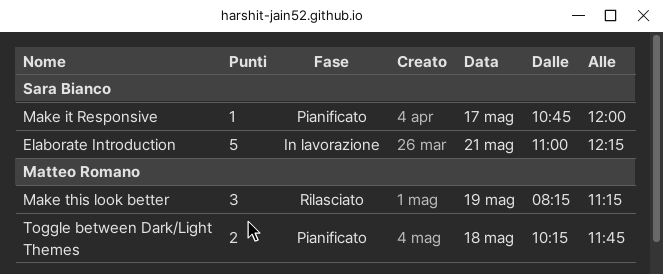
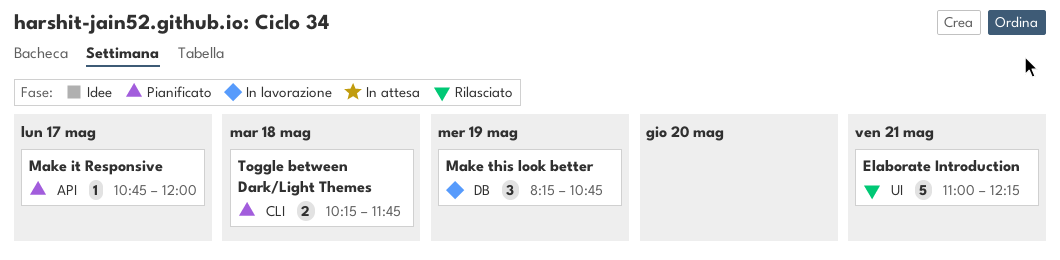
Elaborate Introduction, status: In lavorazione -> Rilasciato
Make this look better, status: Rilasciato -> In lavorazione
Make this look better, ends: 11:15 -> 10:45

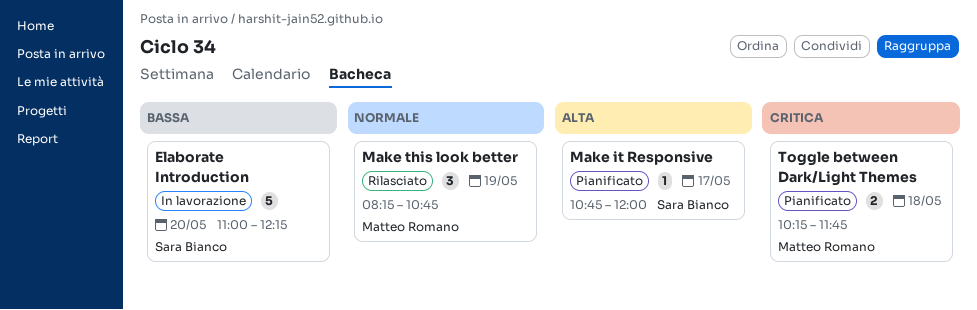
Elaborate Introduction, status: Rilasciato -> In lavorazione
Elaborate Introduction, day: May 21 -> May 20
Make this look better, status: In lavorazione -> Rilasciato

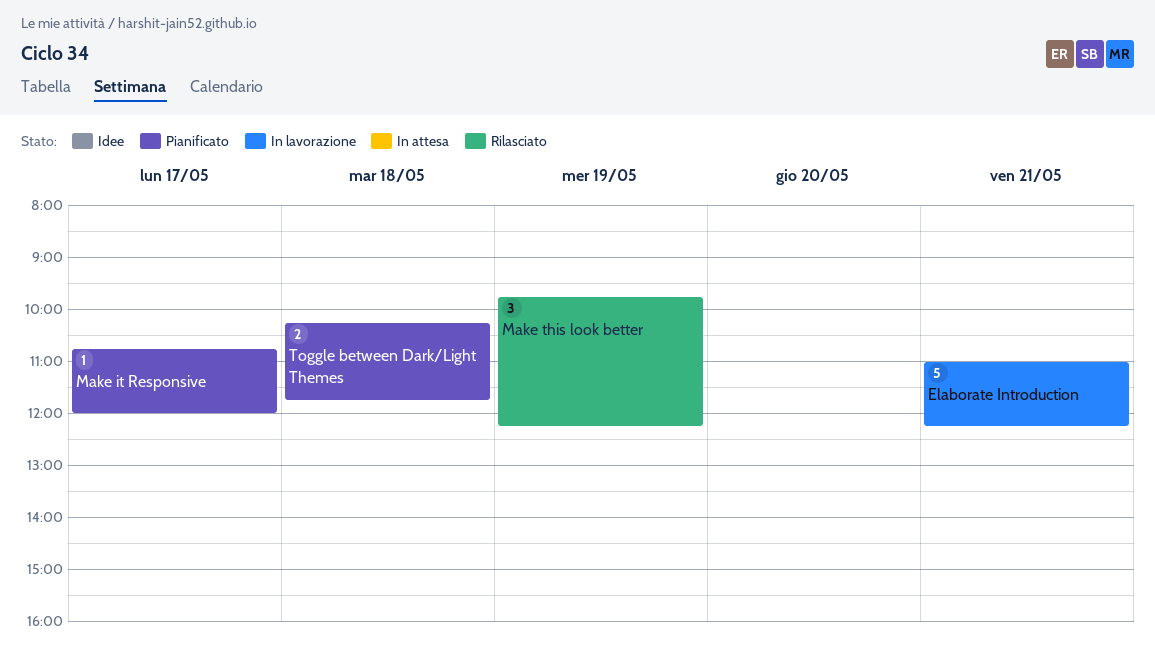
Elaborate Introduction, day: May 20 -> May 21
Make this look better, begins: 08:15 -> 09:45
Make this look better, ends: 10:45 -> 12:15

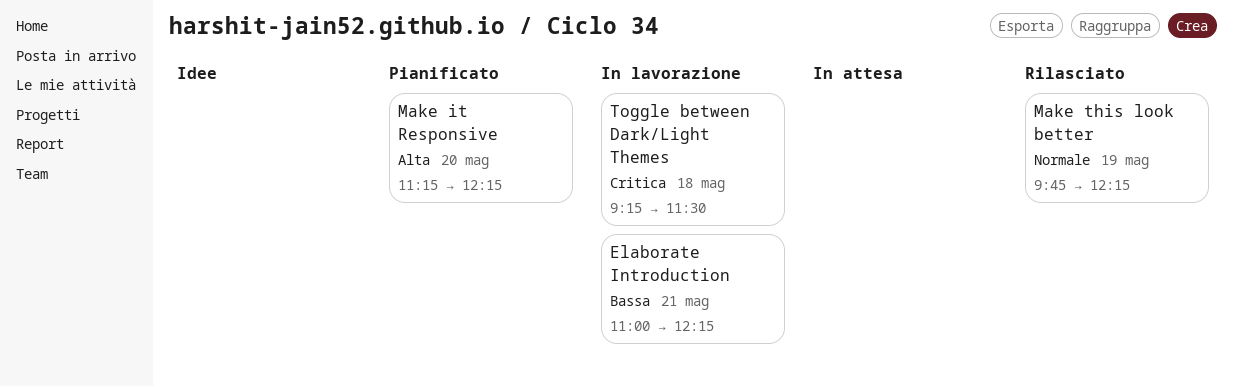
Make it Responsive, day: May 17 -> May 20
Make it Responsive, begins: 10:45 -> 11:15
Make it Responsive, ends: 12:00 -> 12:15
Toggle between Dark/Light Themes, status: Pianificato -> In lavorazione
Toggle between Dark/Light Themes, begins: 10:15 -> 09:15
Toggle between Dark/Light Themes, ends: 11:45 -> 11:30

